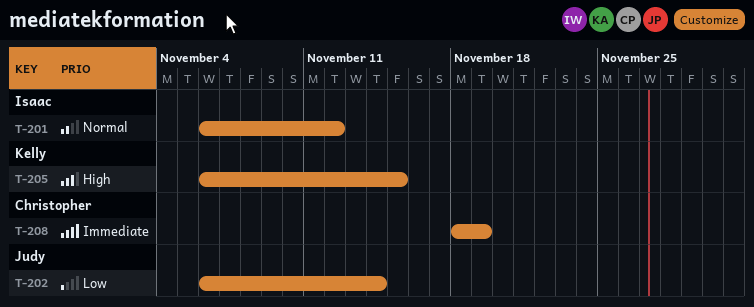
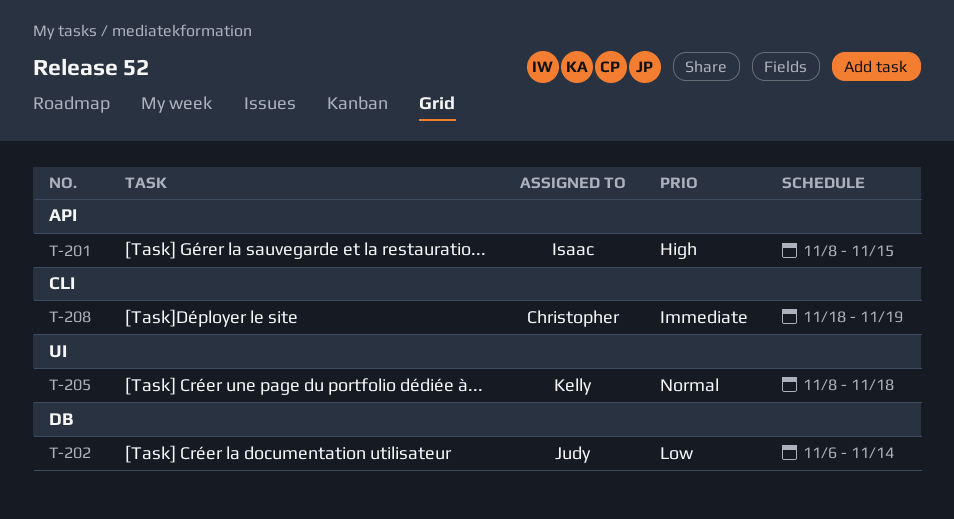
T-201, priority: Normal -> High
T-201, start: Nov 6 -> Nov 8
T-201, due: Nov 12 -> Nov 15
T-205, priority: High -> Normal
T-205, start: Nov 6 -> Nov 8
T-205, due: Nov 15 -> Nov 18

